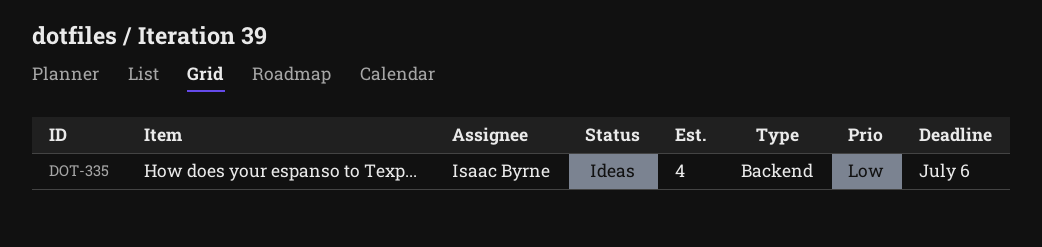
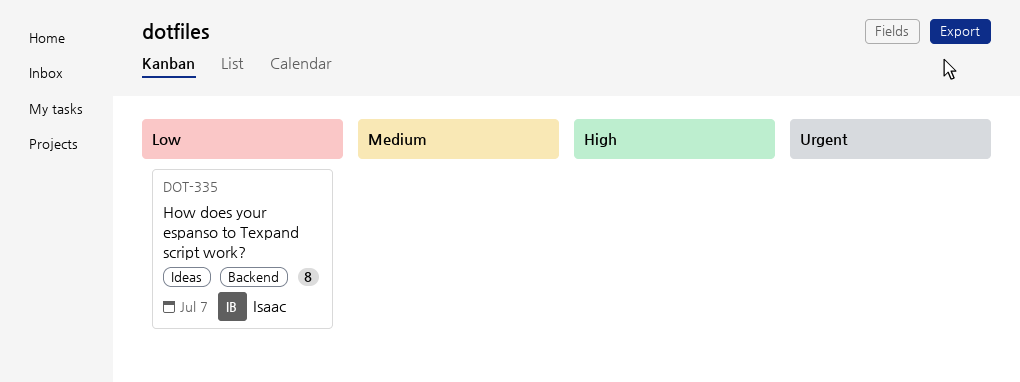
DOT-335, estimate: 4 -> 8
DOT-335, due: Jul 6 -> Jul 7

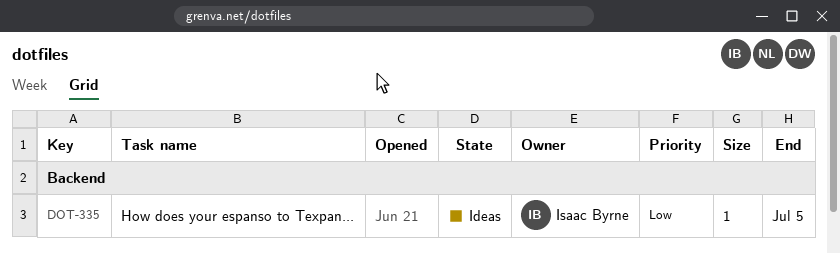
DOT-335, estimate: 8 -> 1
DOT-335, due: Jul 7 -> Jul 5

